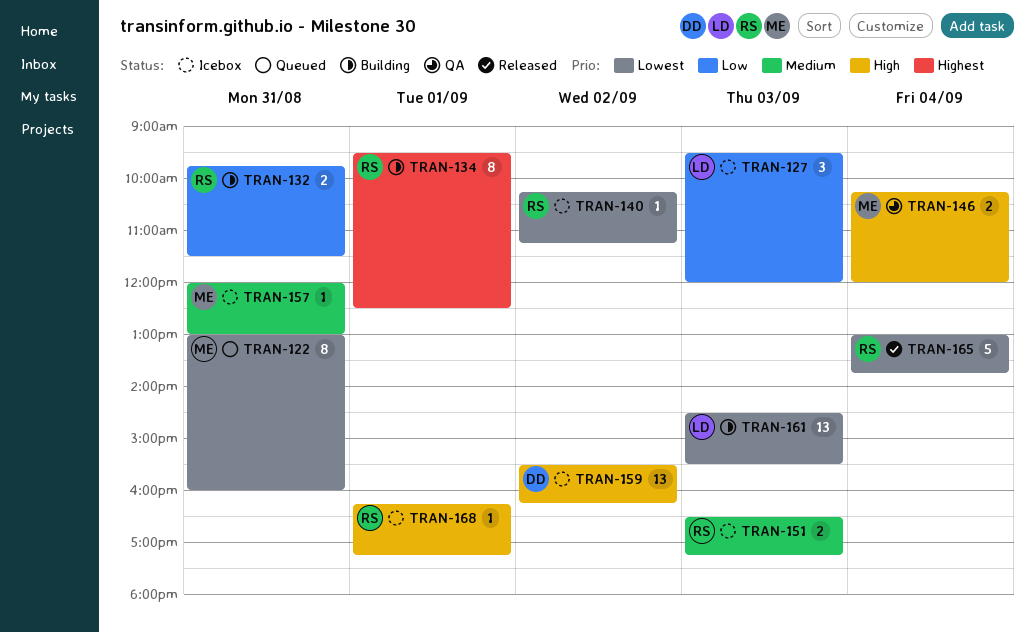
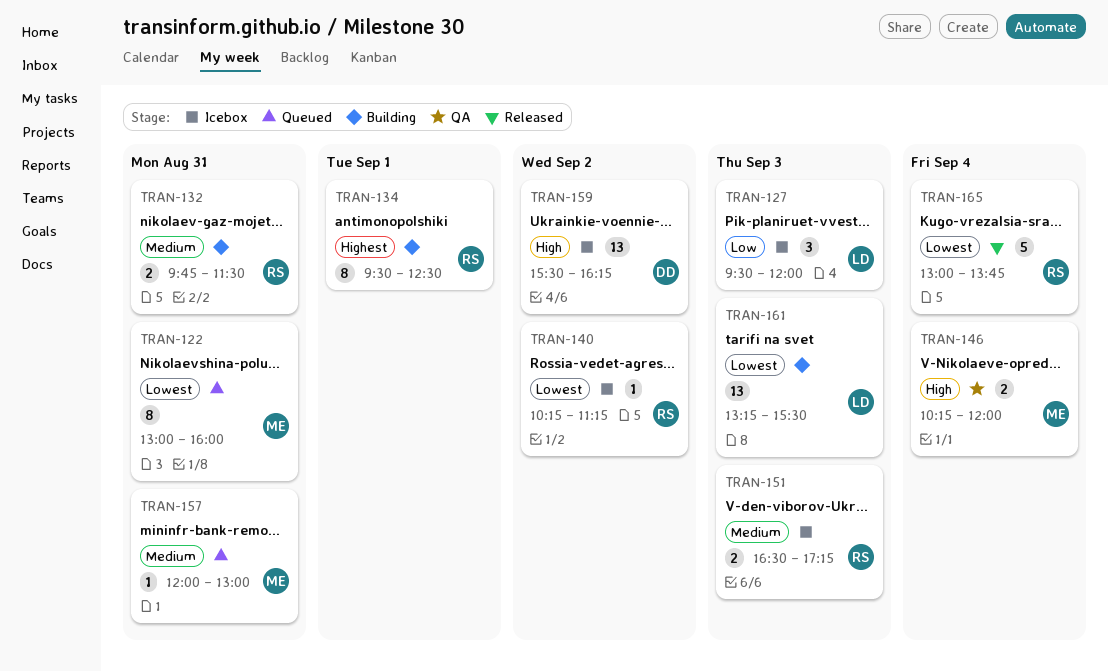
TRAN-132, priority: Low -> Medium
TRAN-157, status: Icebox -> Queued
TRAN-161, begins: 14:30 -> 13:15
TRAN-168: present -> none

